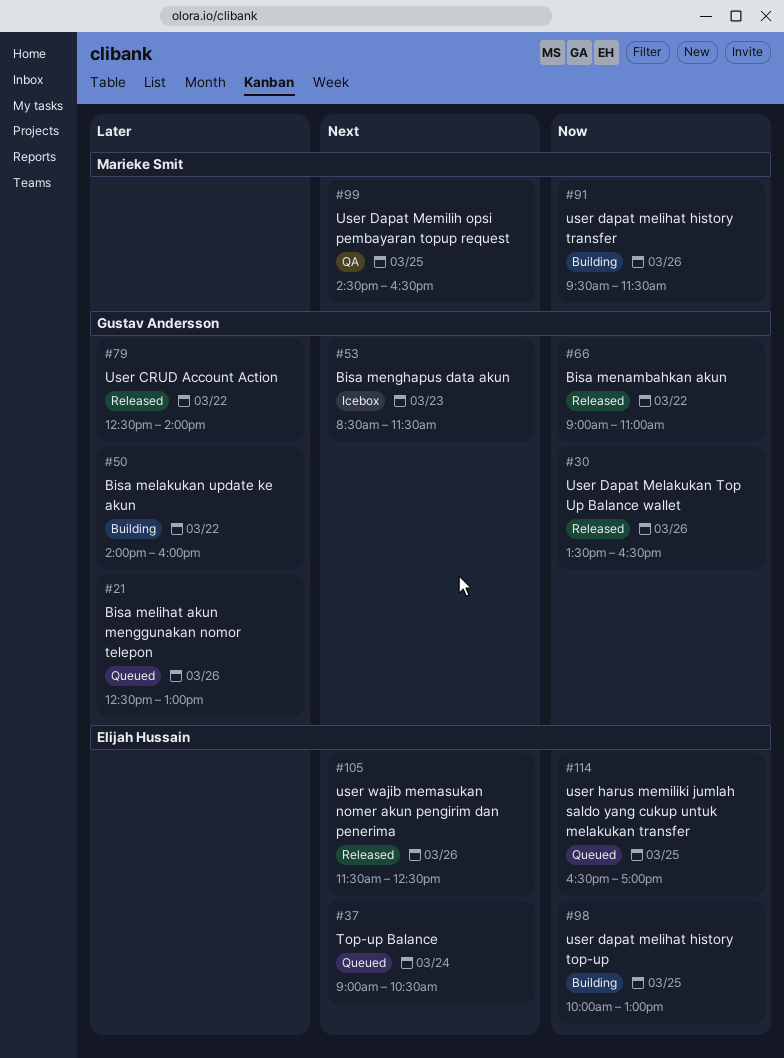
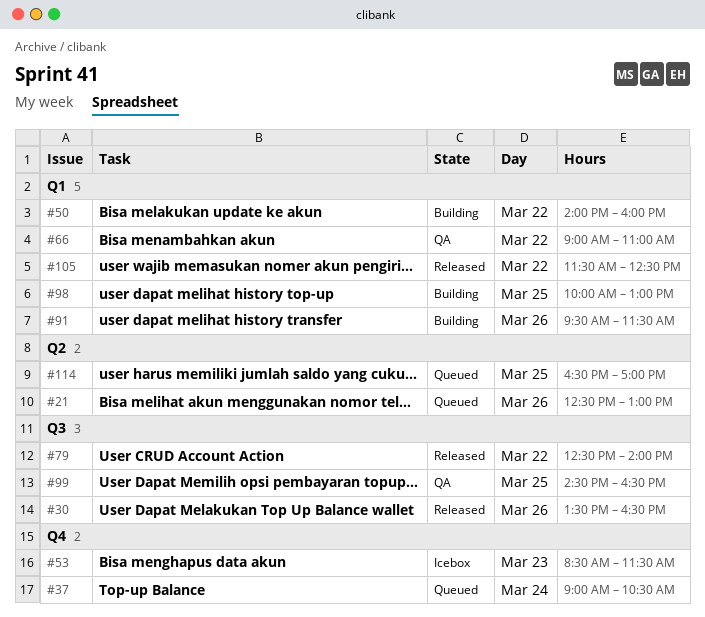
#66, status: Released -> QA
#105, day: Mar 26 -> Mar 22

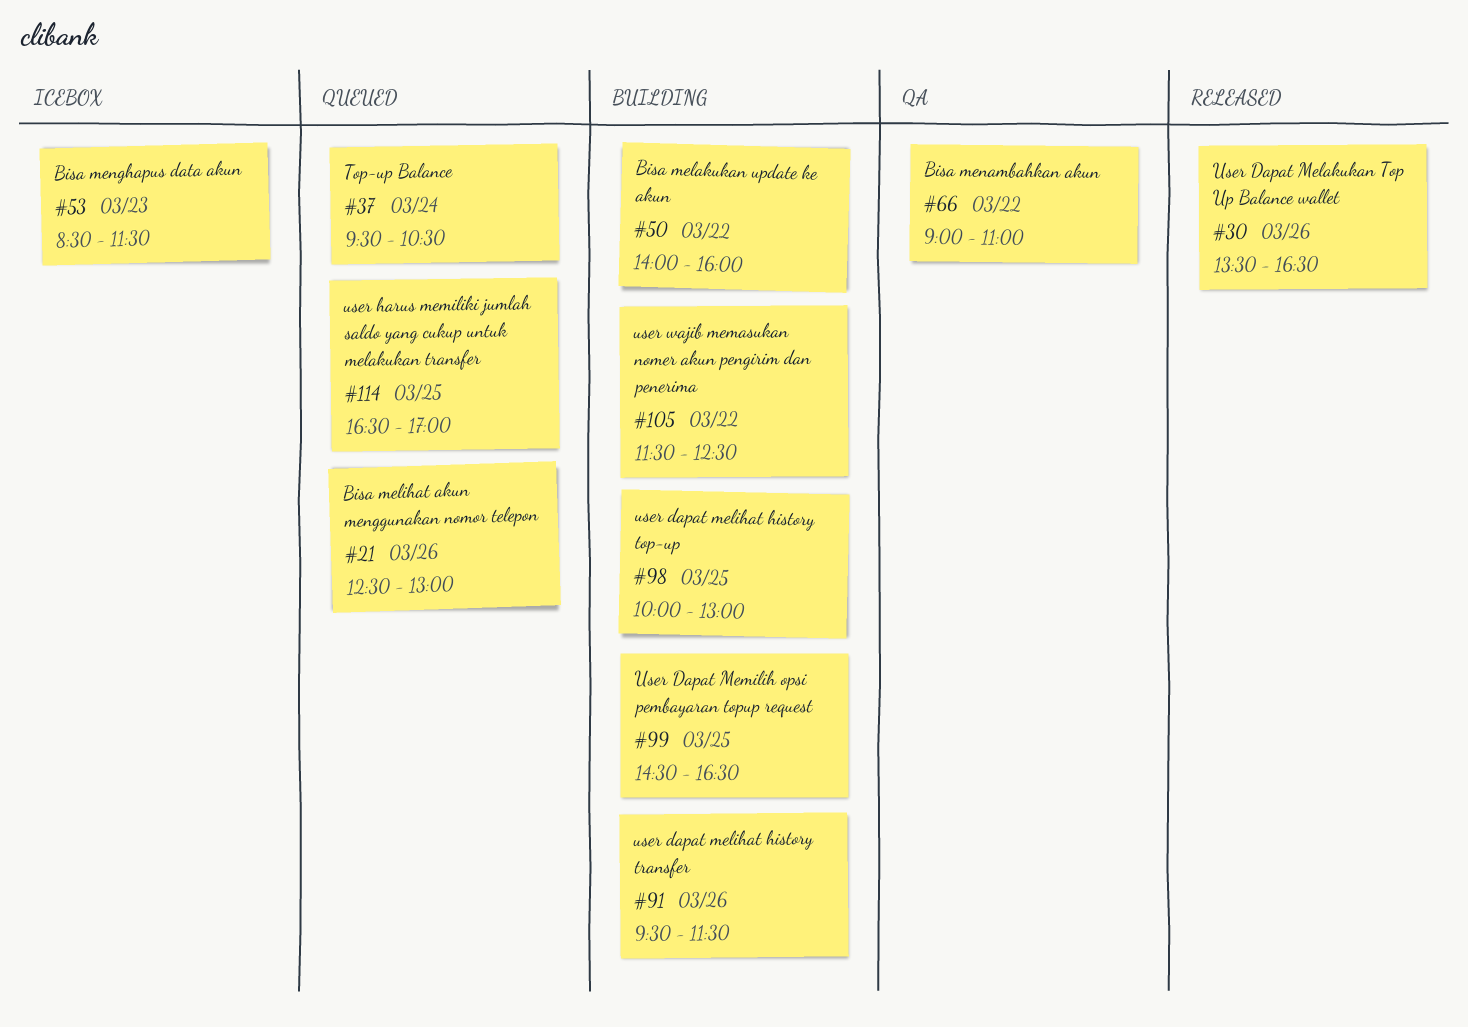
#37, begins: 09:00 -> 09:30
#79: present -> none
#99, status: QA -> Building
#105, status: Released -> Building

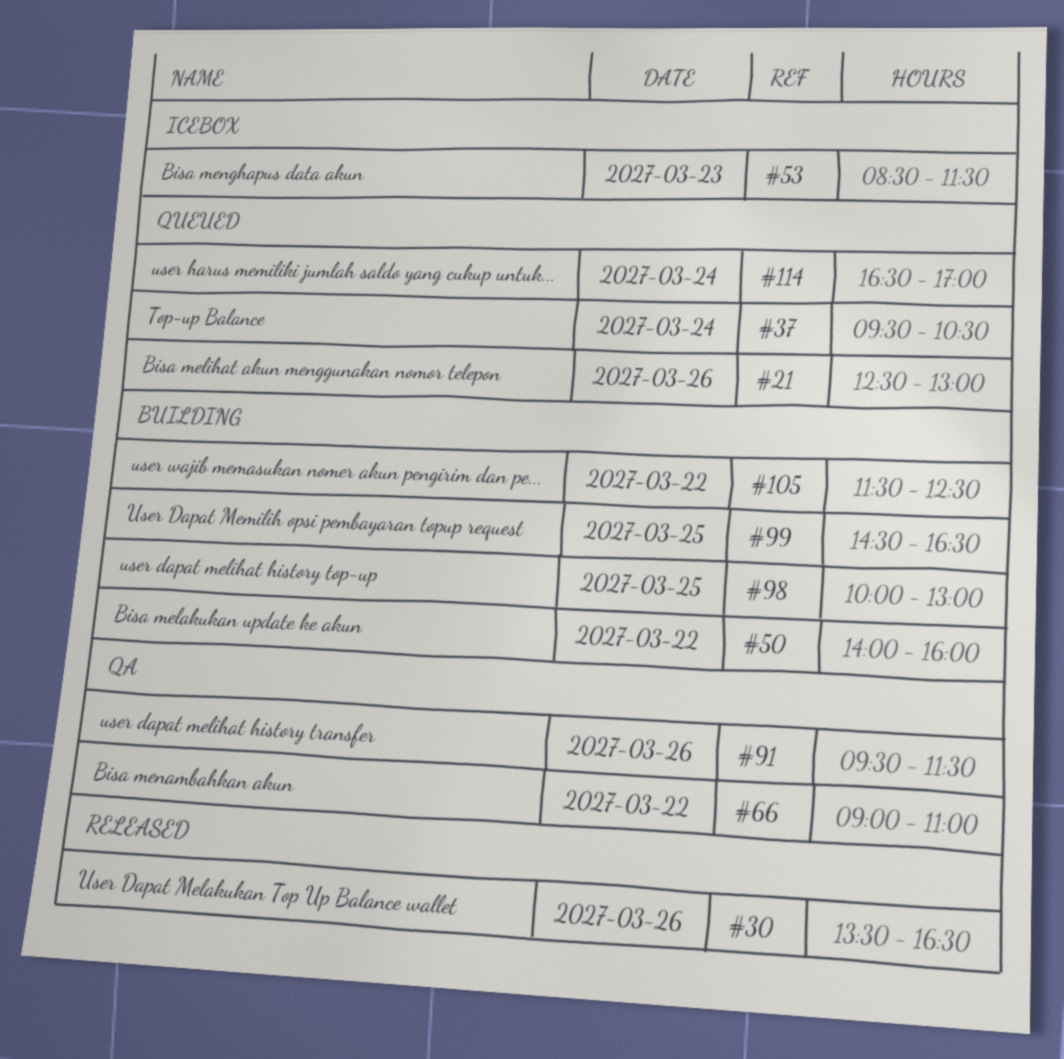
#91, status: Building -> QA
#114, day: Mar 25 -> Mar 24

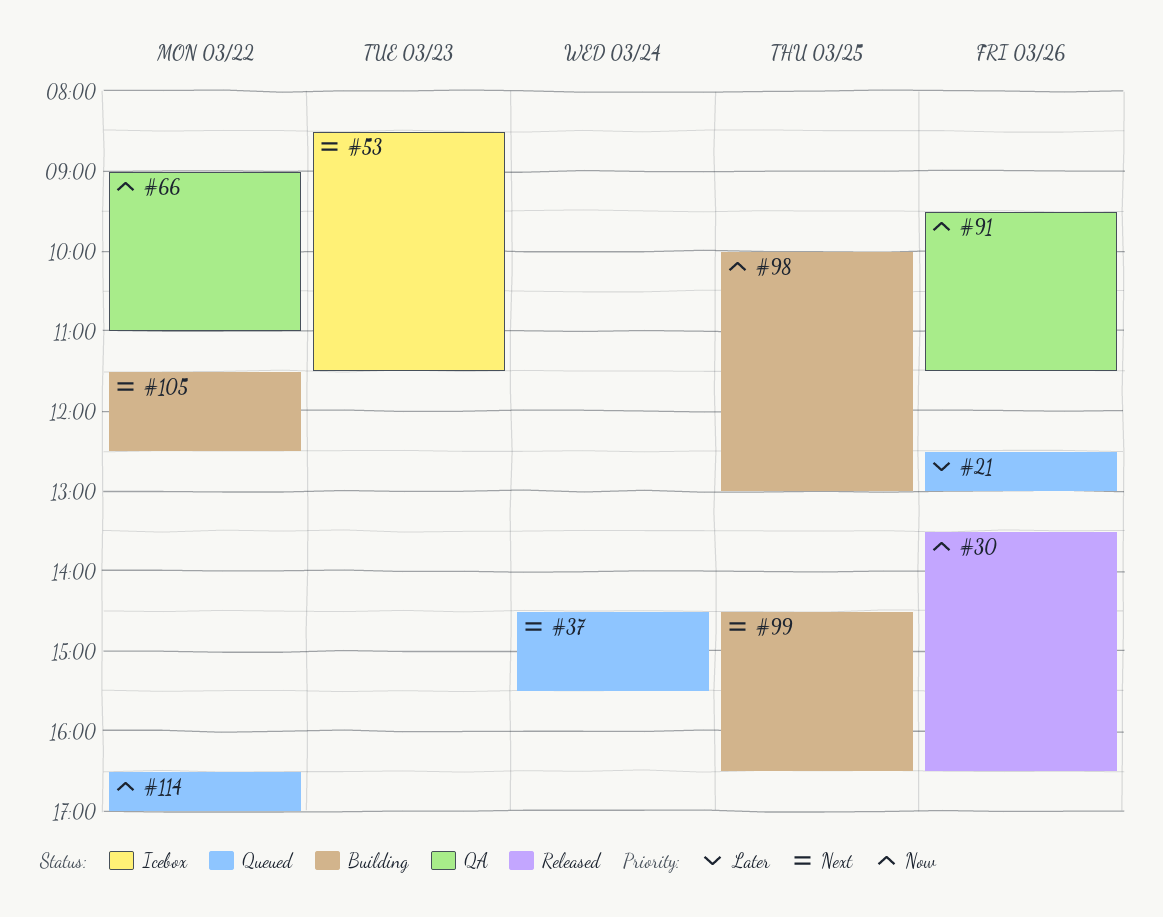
#37, begins: 09:30 -> 14:30
#37, ends: 10:30 -> 15:30
#50: present -> none
#114, day: Mar 24 -> Mar 22

